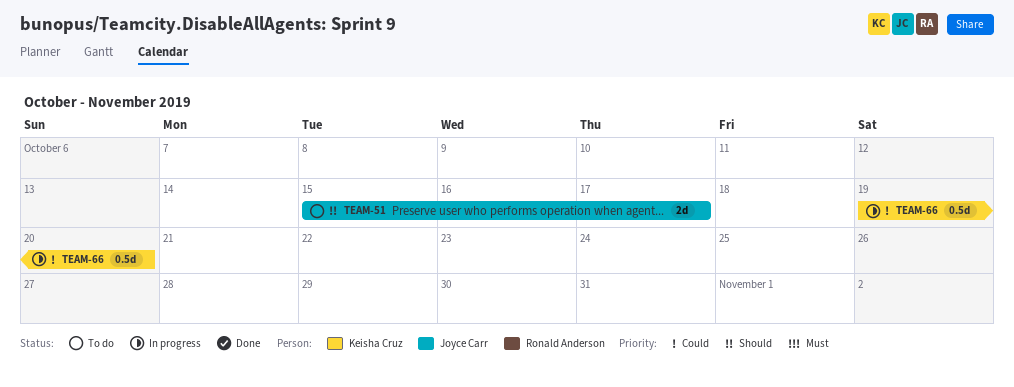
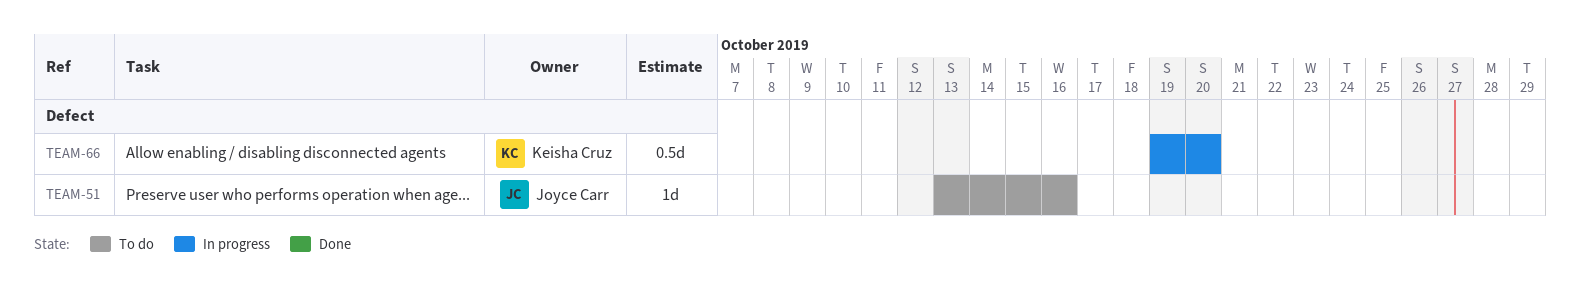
TEAM-51, estimate: 2d -> 1d
TEAM-51, start: Oct 15 -> Oct 13
TEAM-51, due: Oct 17 -> Oct 16

